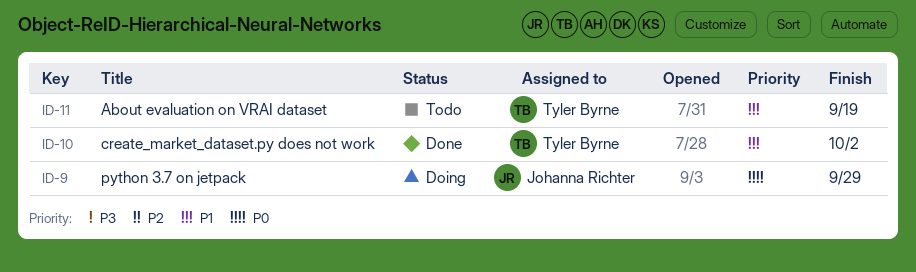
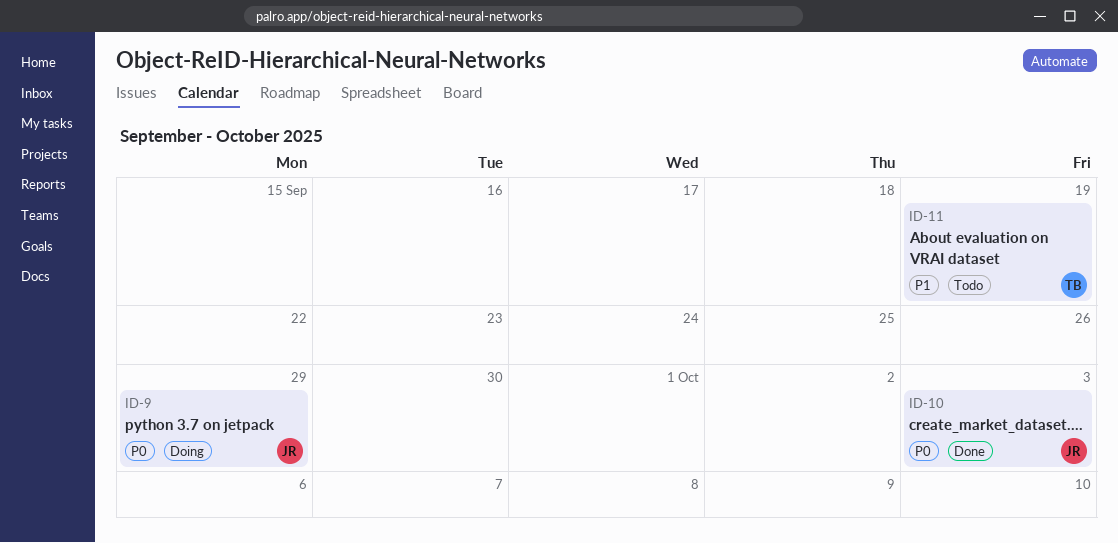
ID-10, owner: Tyler Byrne -> Johanna Richter
ID-10, priority: P1 -> P0
ID-10, due: Oct 2 -> Oct 3

